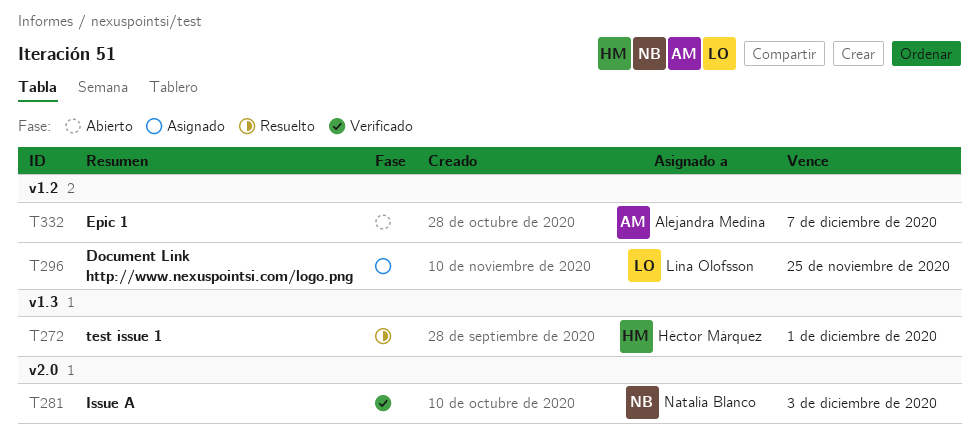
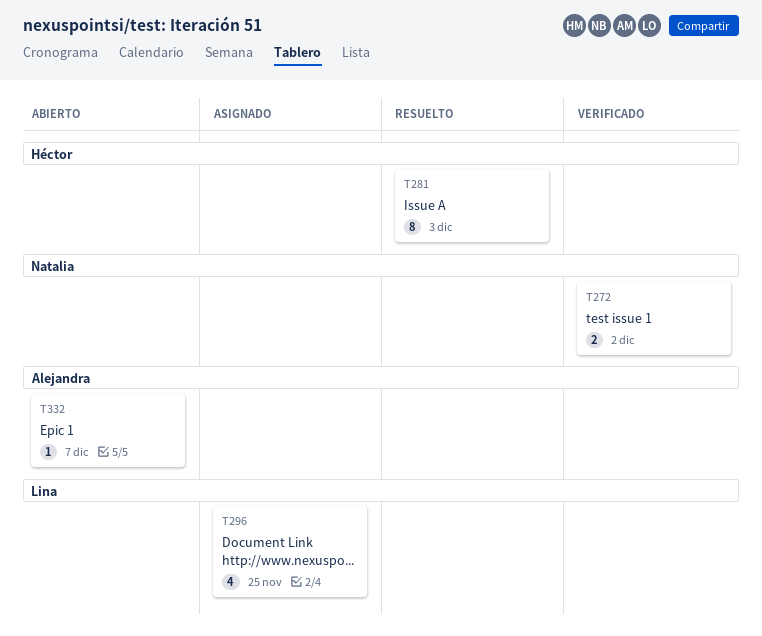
T272, status: Resuelto -> Verificado
T272, owner: Héctor Márquez -> Natalia Blanco
T272, due: Dec 1 -> Dec 2
T281, status: Verificado -> Resuelto
T281, owner: Natalia Blanco -> Héctor Márquez

